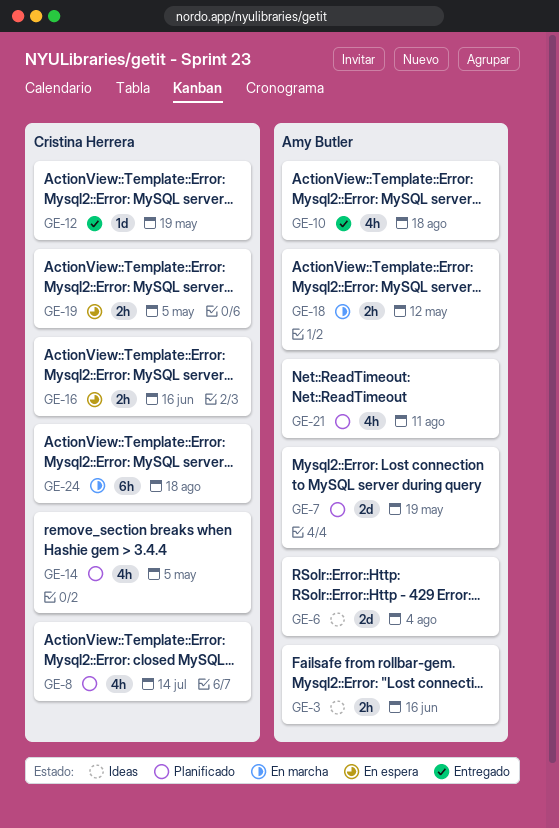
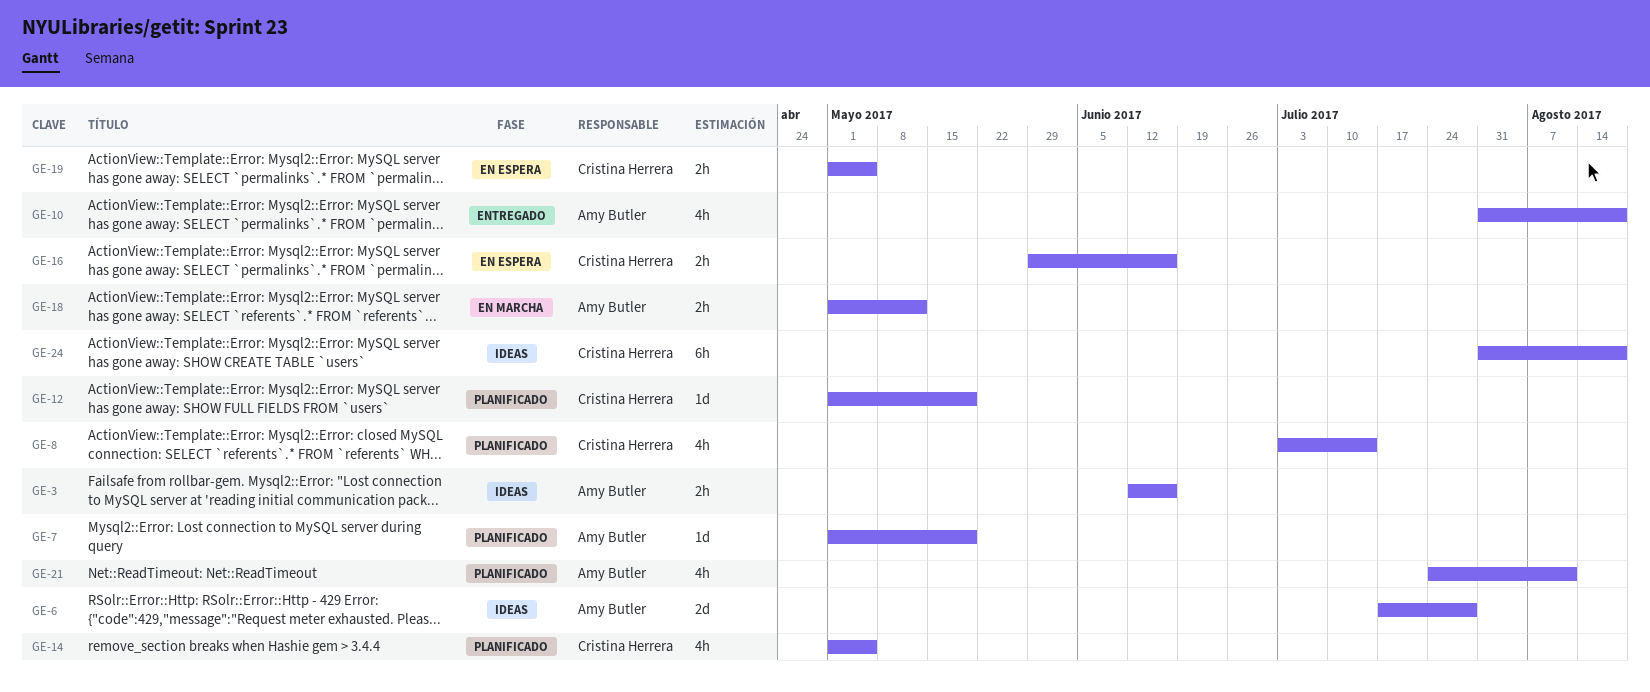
GE-6, due: Aug 4 -> Jul 28
GE-7, estimate: 2d -> 1d
GE-12, status: Entregado -> Planificado
GE-24, status: En marcha -> Ideas

